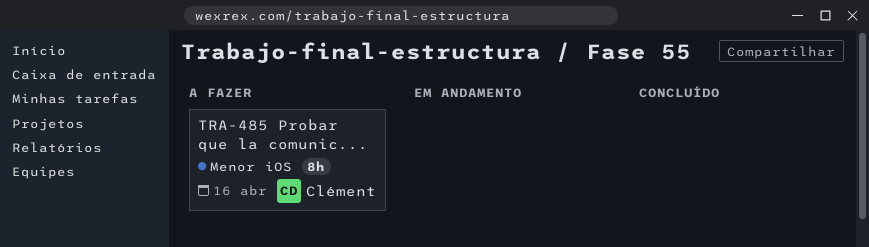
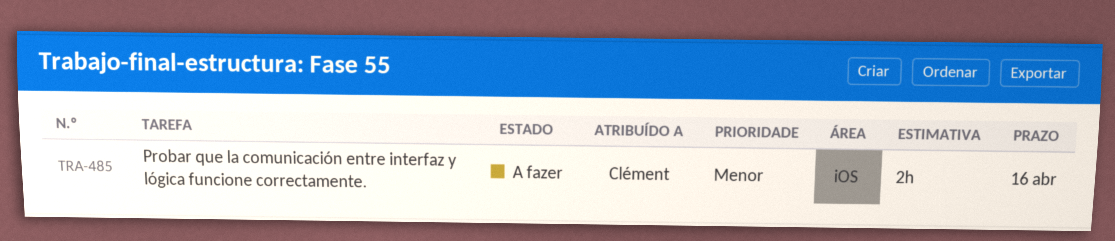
TRA-485, estimate: 8h -> 2h

